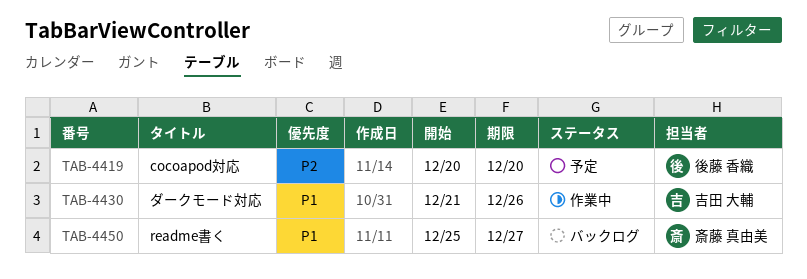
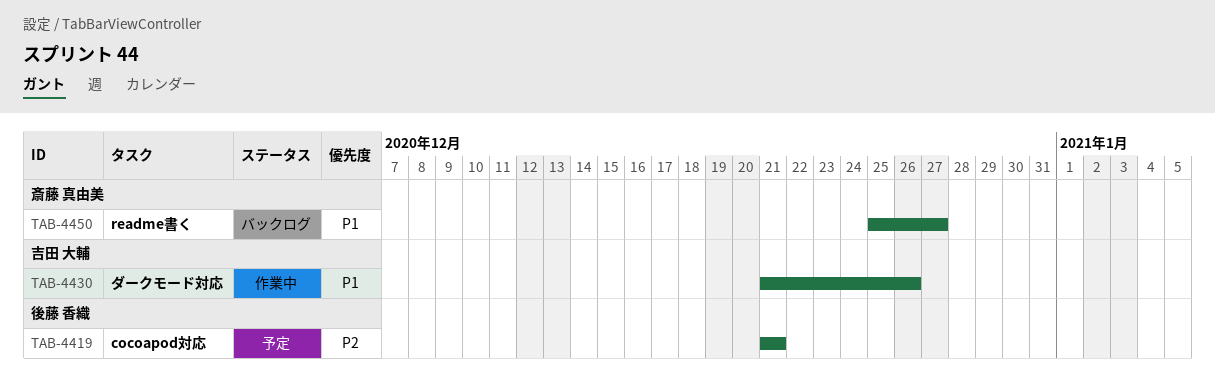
TAB-4419, start: Dec 20 -> Dec 21
TAB-4419, due: Dec 20 -> Dec 21

